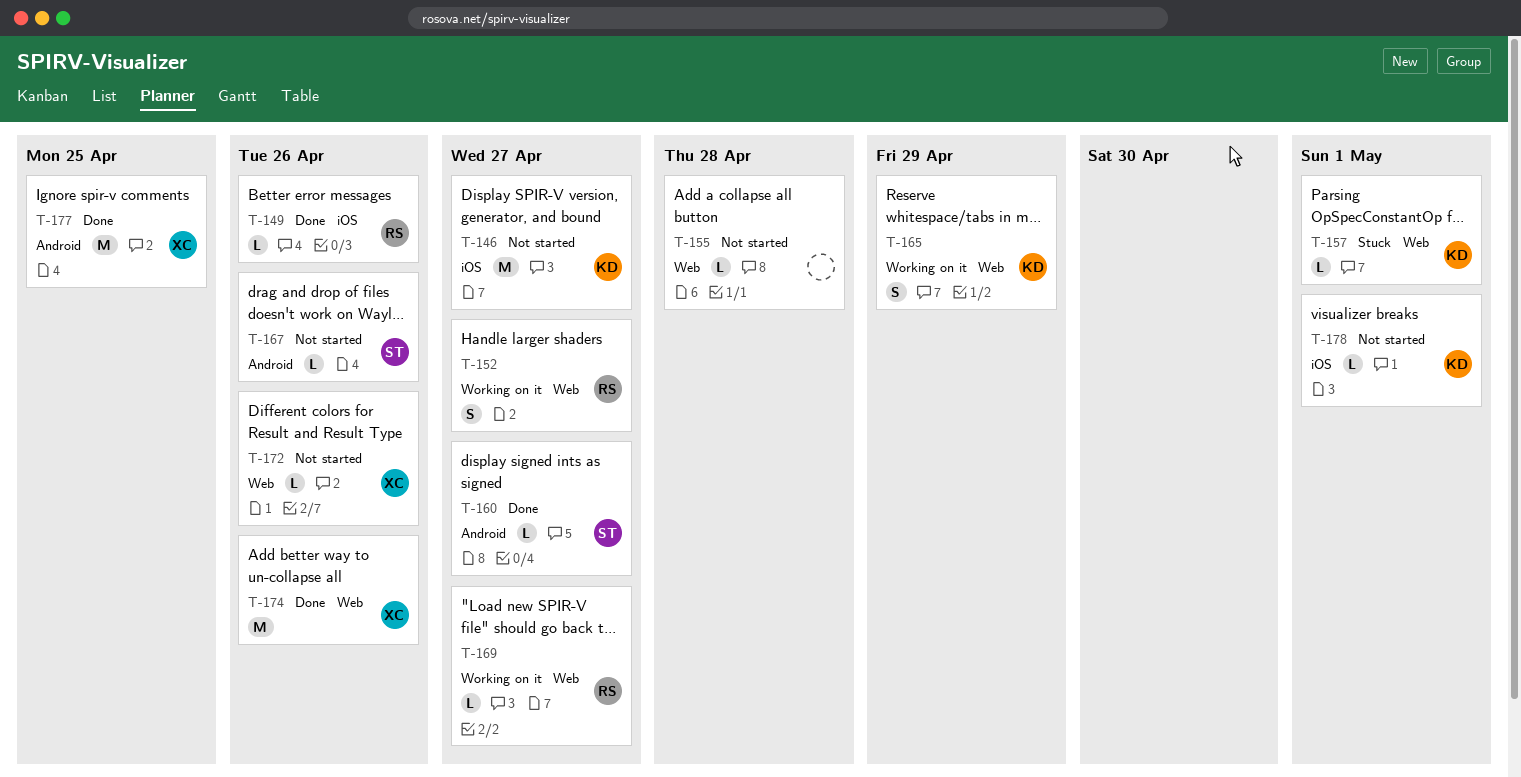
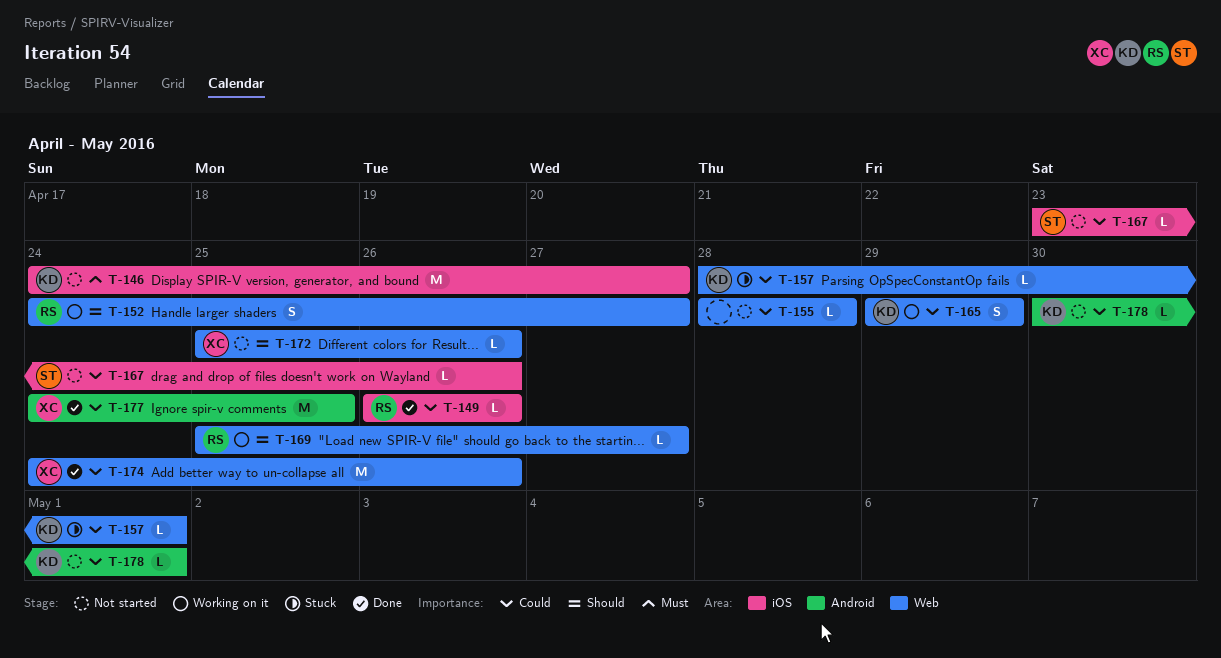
T-160: present -> none
T-167, label: Android -> iOS
T-178, label: iOS -> Android

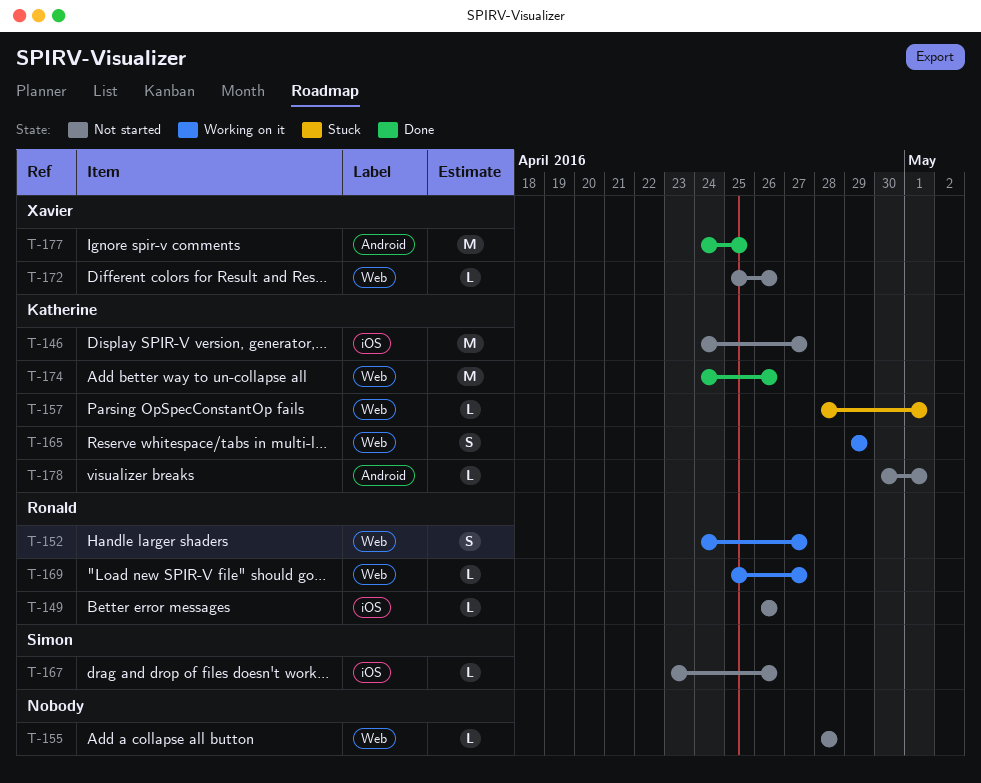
T-149, status: Done -> Not started
T-174, owner: Xavier -> Katherine

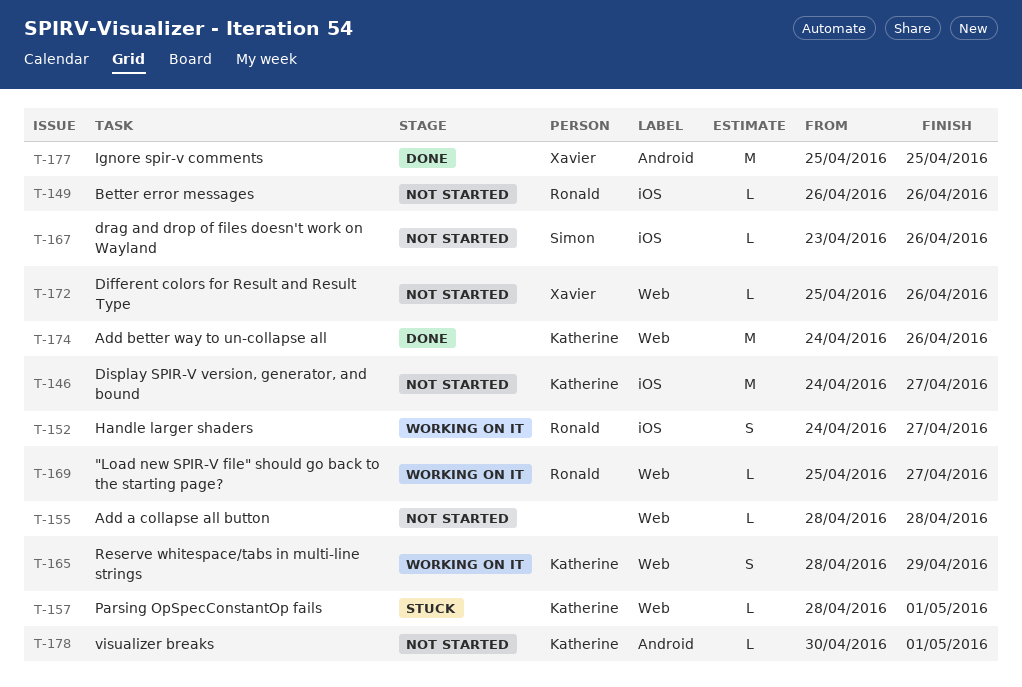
T-152, label: Web -> iOS
T-165, start: Apr 29 -> Apr 28
T-177, start: Apr 24 -> Apr 25

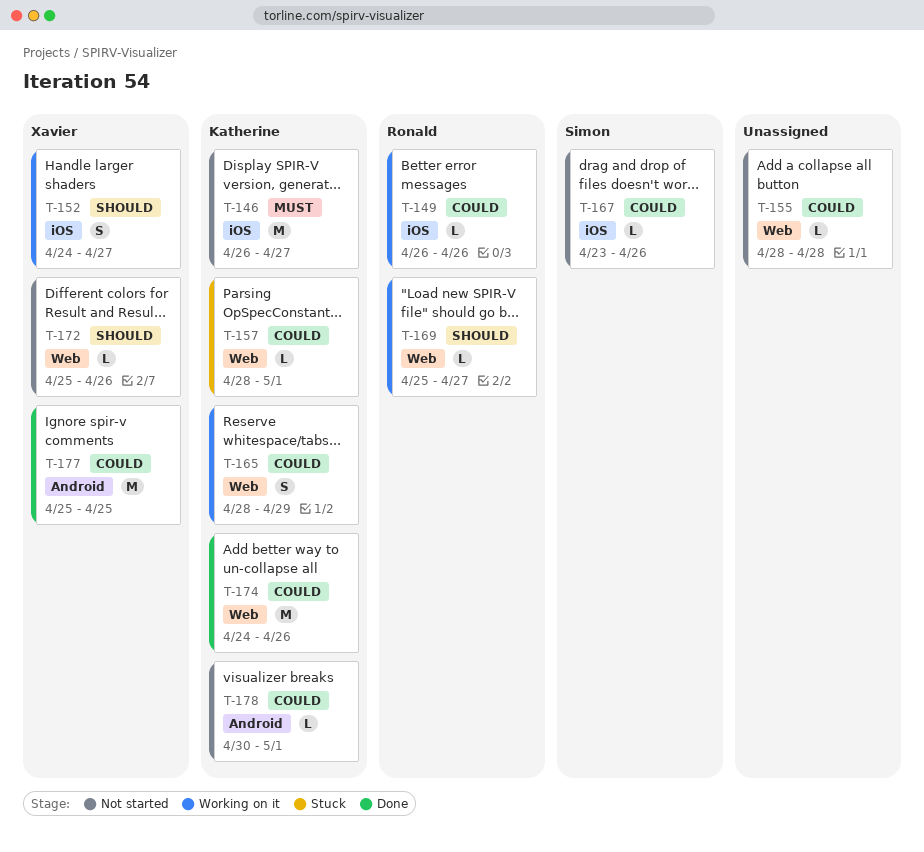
T-146, start: Apr 24 -> Apr 26
T-149, status: Not started -> Working on it
T-152, owner: Ronald -> Xavier

